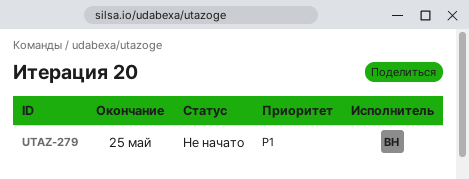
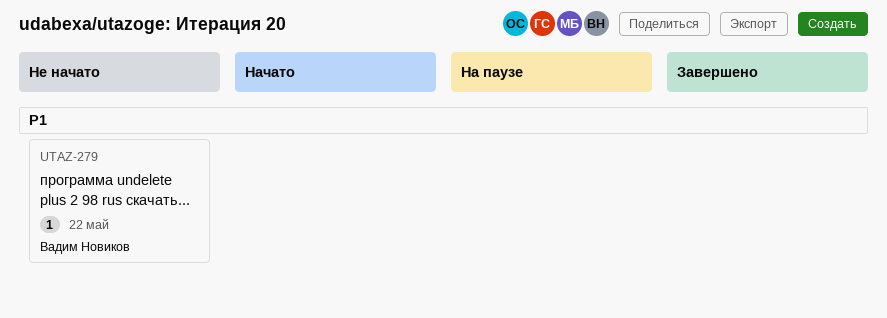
UTAZ-279, due: May 25 -> May 22

